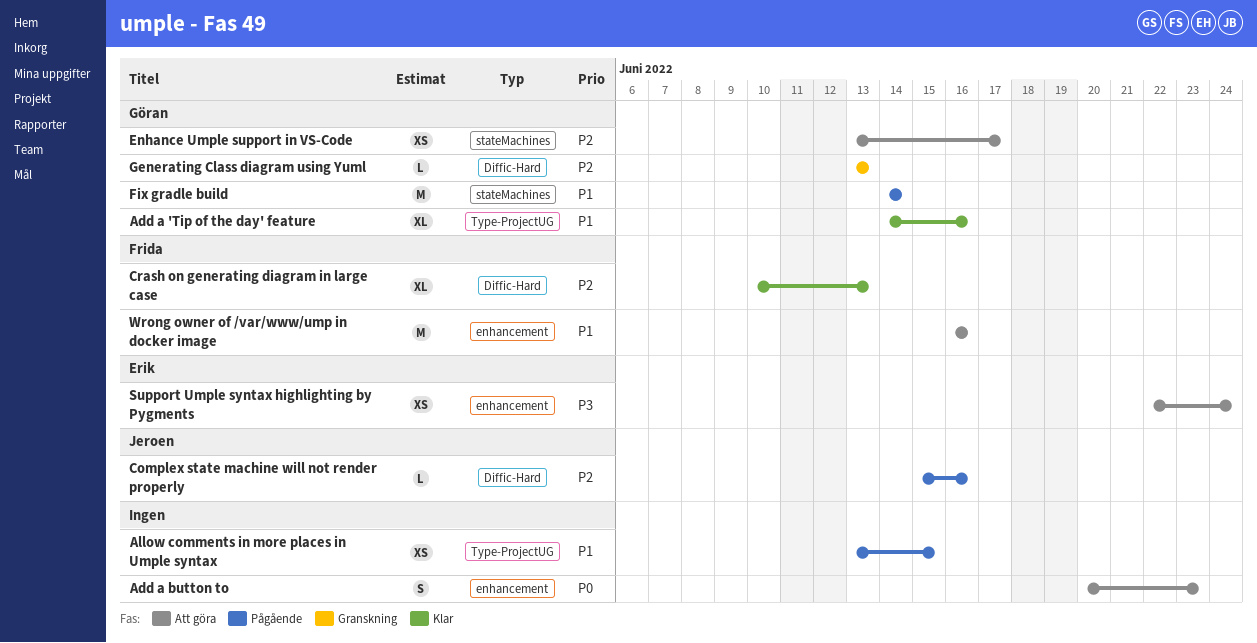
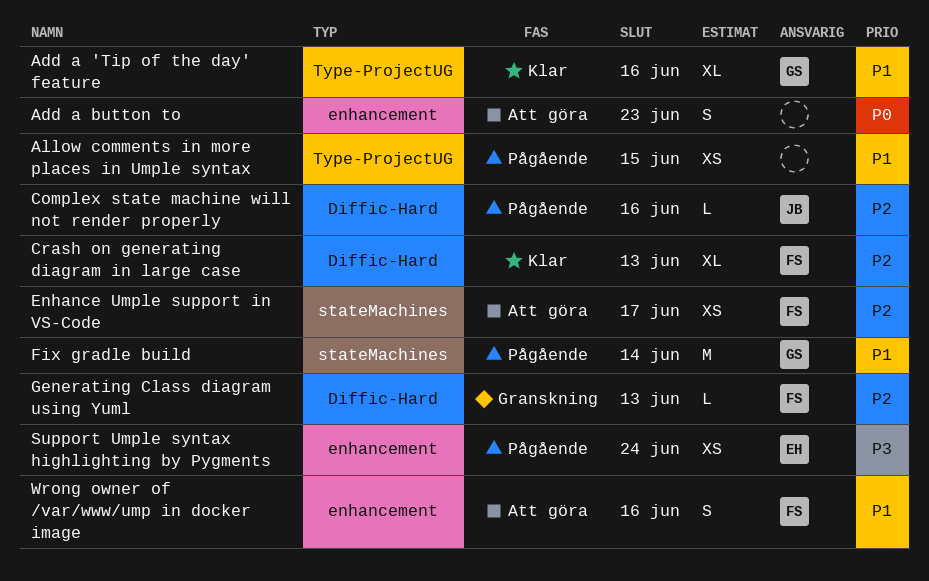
Enhance Umple support in VS-Code, owner: Göran -> Frida
Generating Class diagram using Yuml, owner: Göran -> Frida
Support Umple syntax highlighting by Pygments, status: Att göra -> Pågående
Wrong owner of /var/www/ump in docker image, estimate: M -> S

